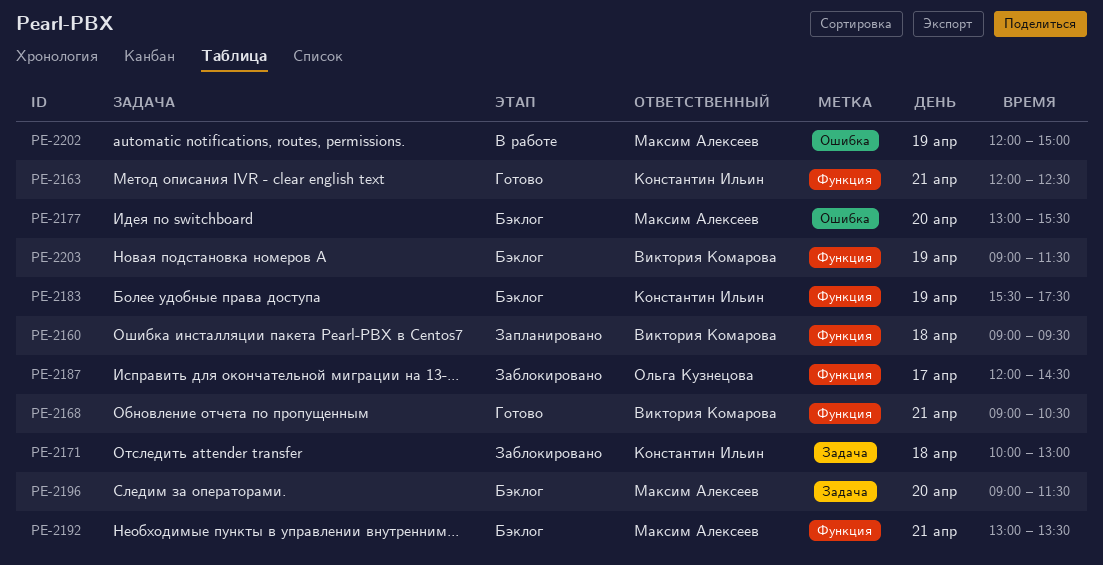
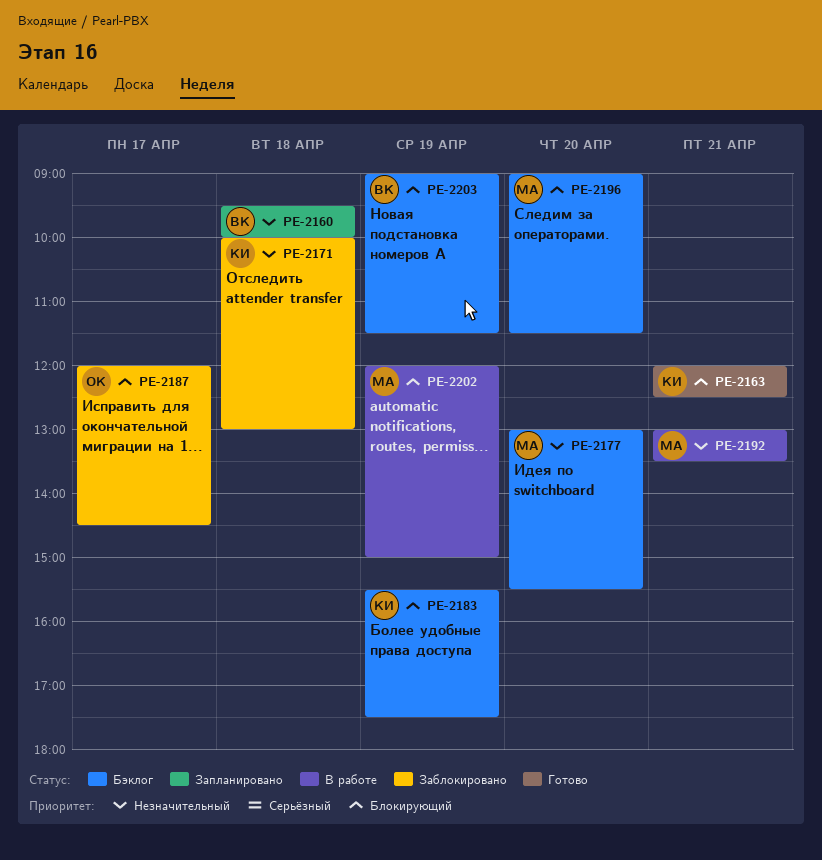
PE-2160, begins: 09:00 -> 09:30
PE-2160, ends: 09:30 -> 10:00
PE-2168: present -> none
PE-2192, status: Бэклог -> В работе

